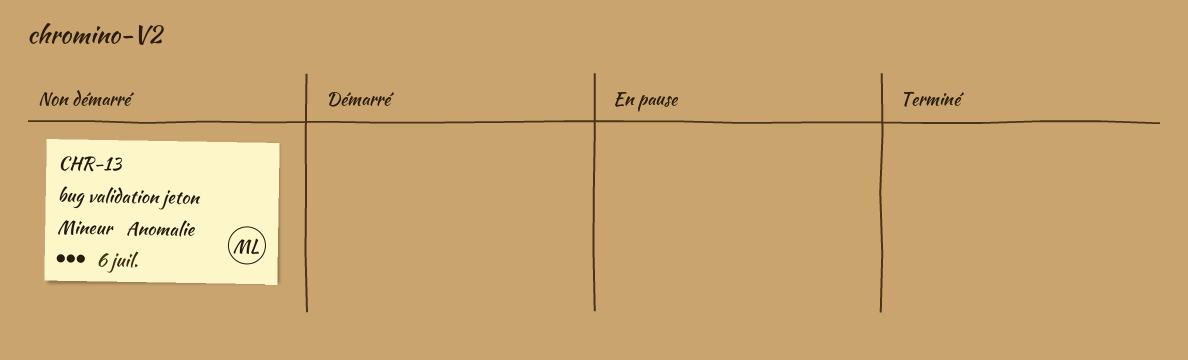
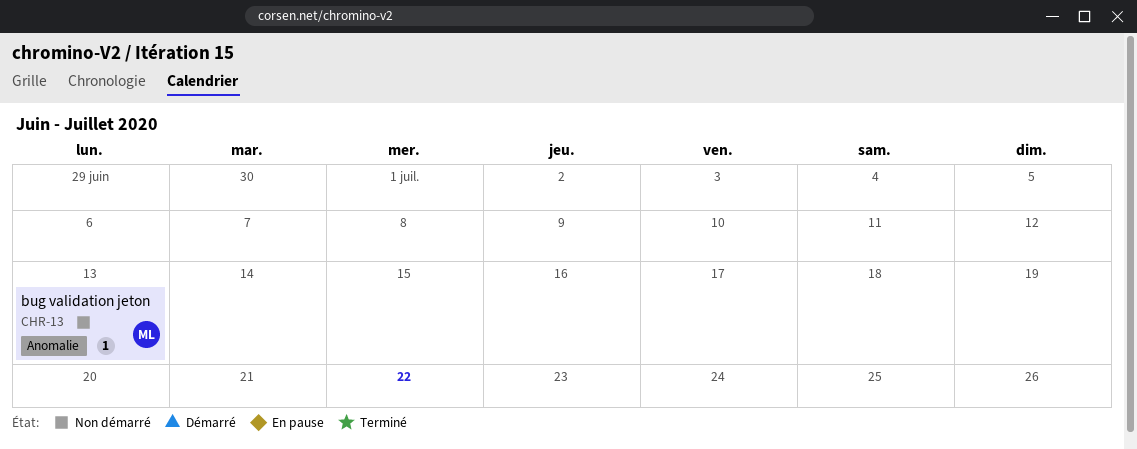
CHR-13, estimate: 3 -> 1
CHR-13, due: Jul 6 -> Jul 13

